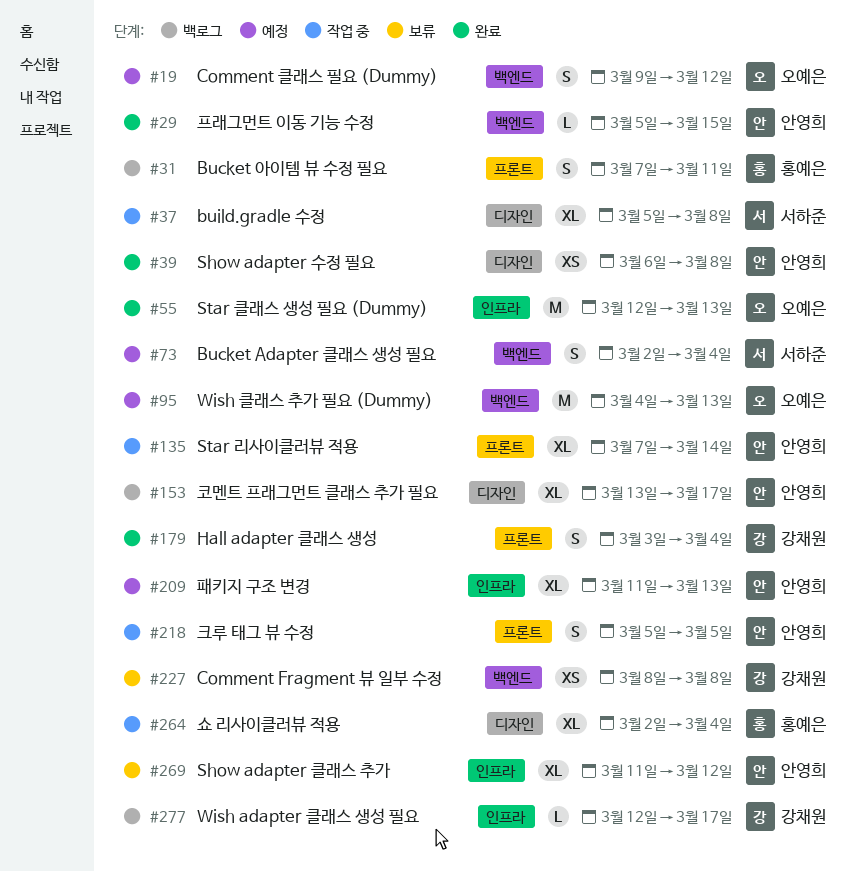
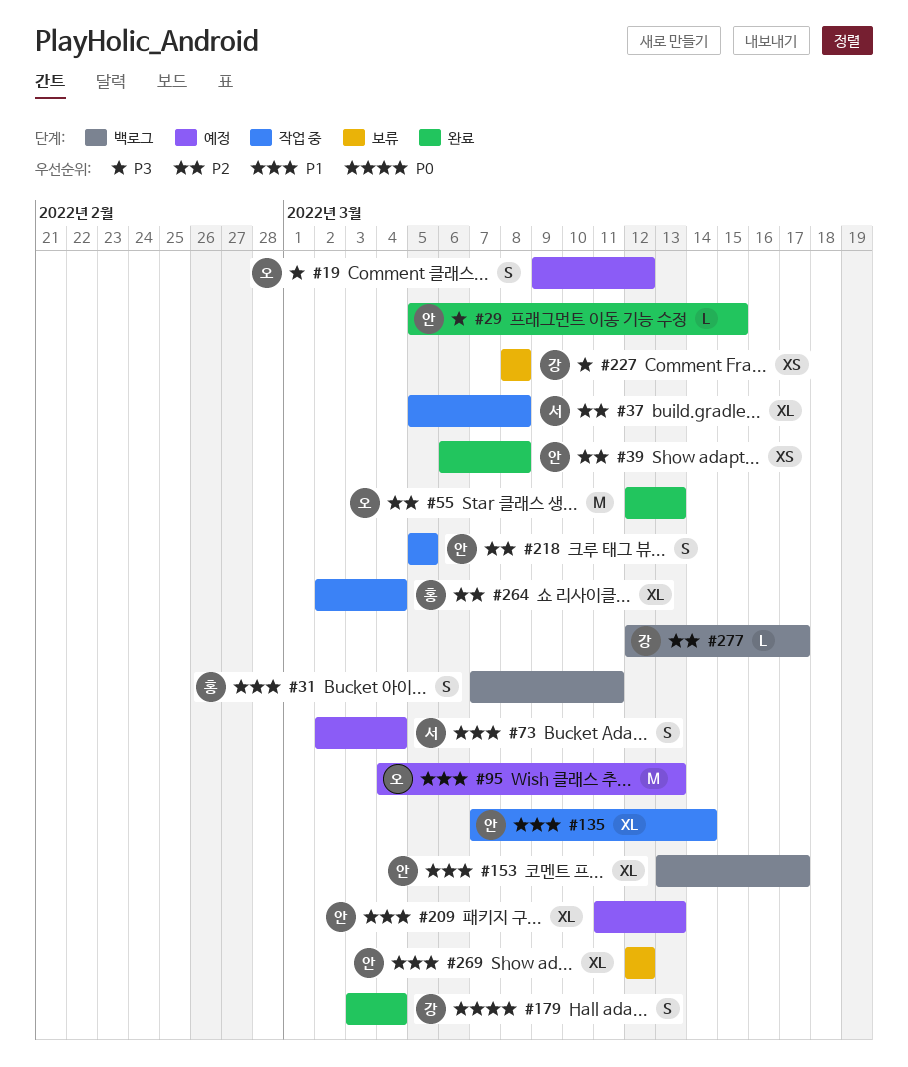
#269, start: Mar 11 -> Mar 12

